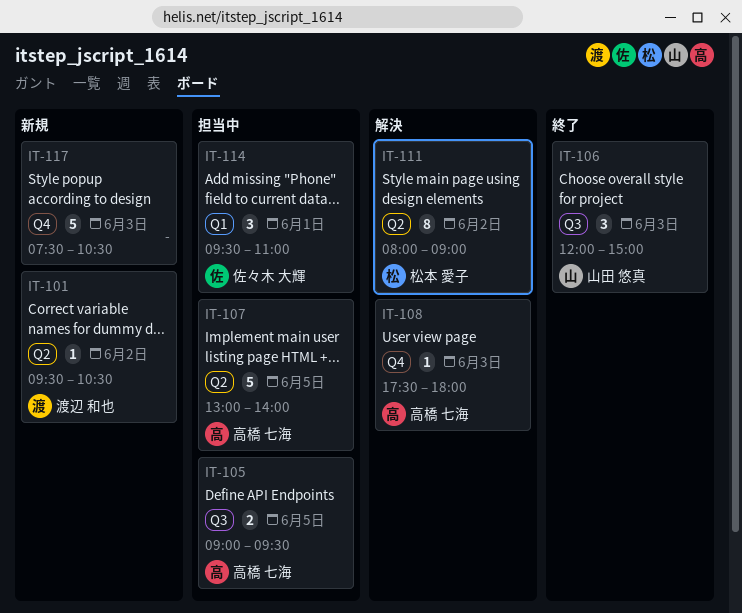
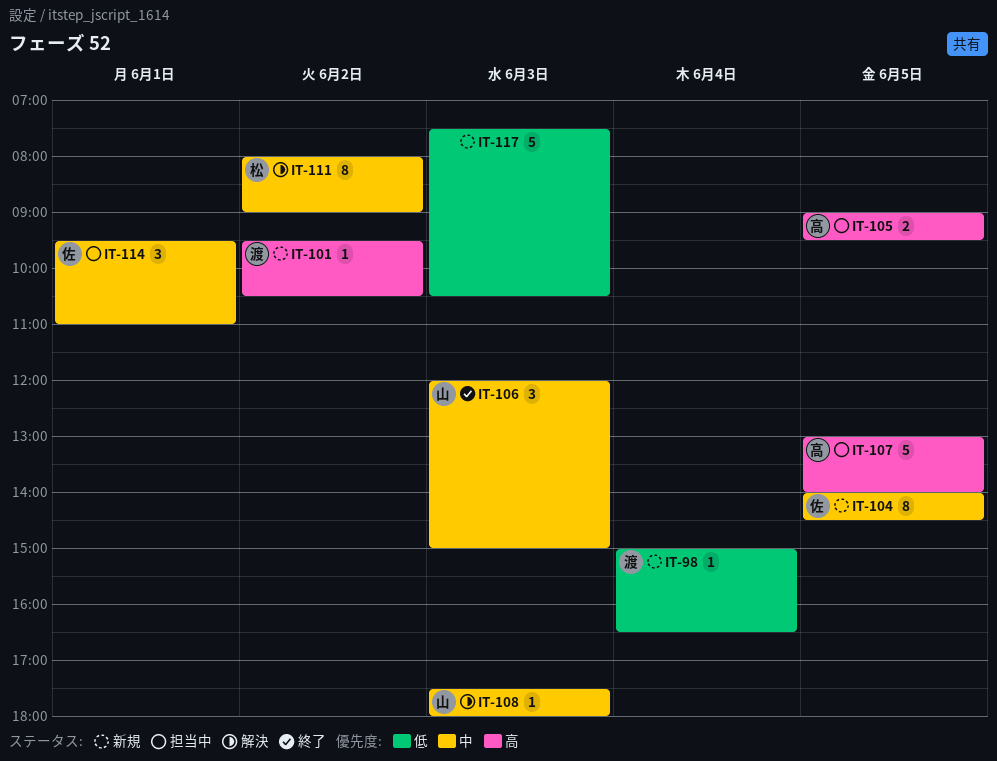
IT-98: none -> present
IT-104: none -> present
IT-108, owner: 高橋 七海 -> 山田 悠真

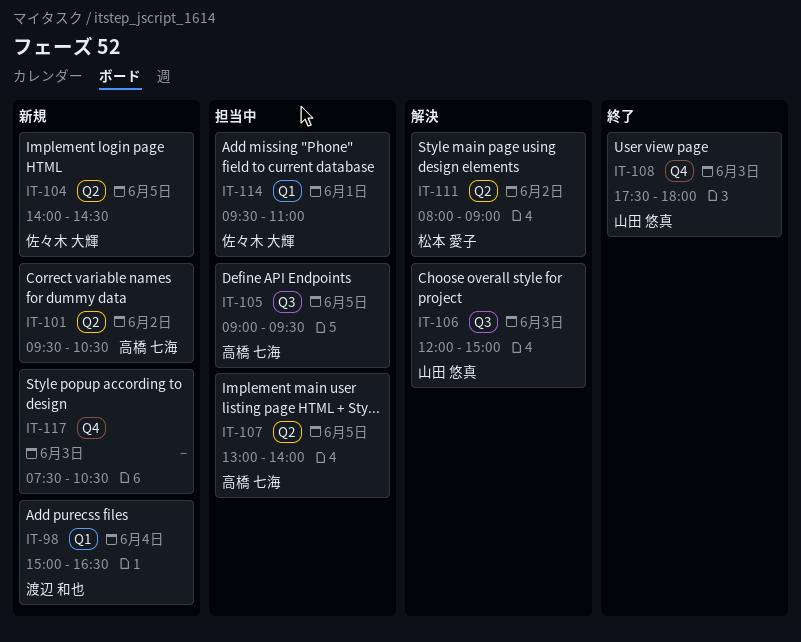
IT-101, owner: 渡辺 和也 -> 高橋 七海
IT-106, status: 終了 -> 解決
IT-108, status: 解決 -> 終了

